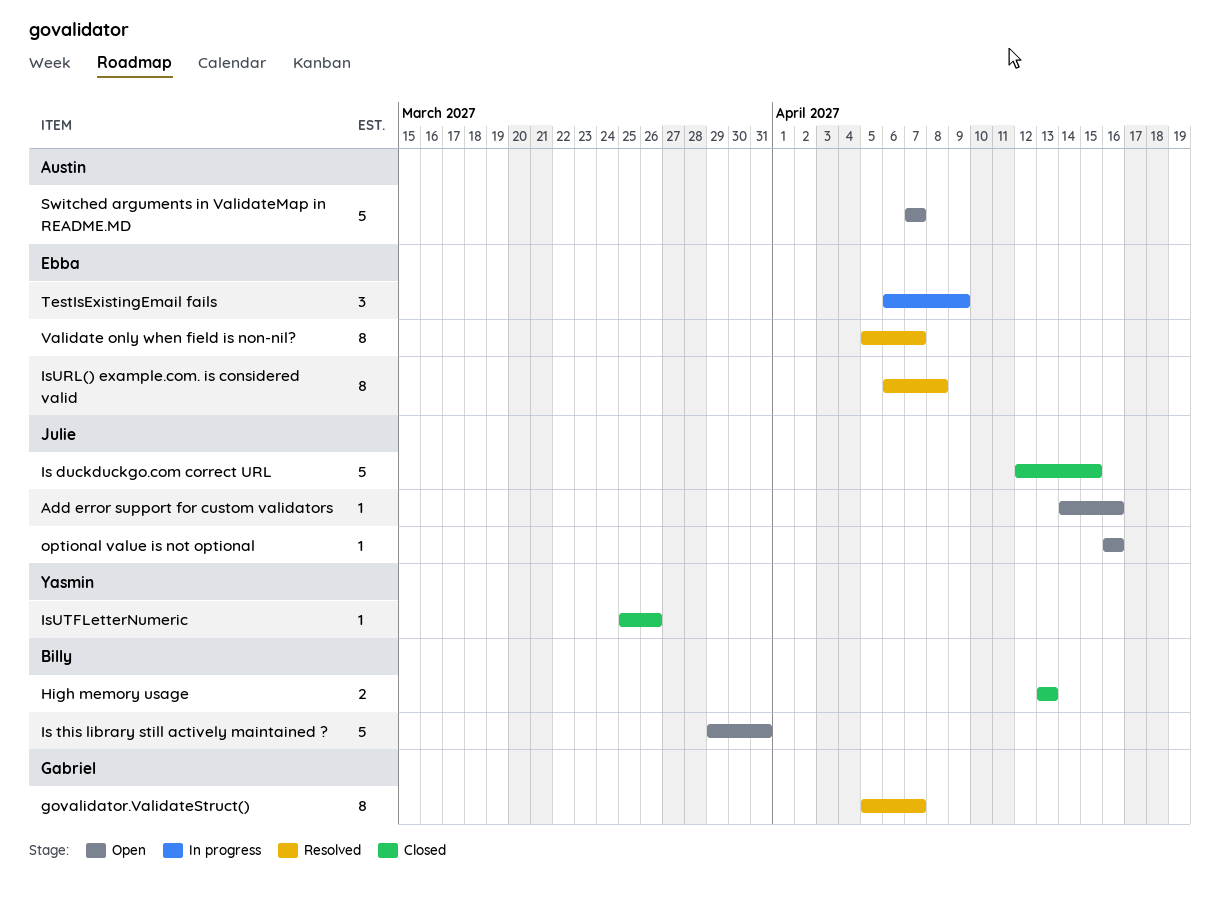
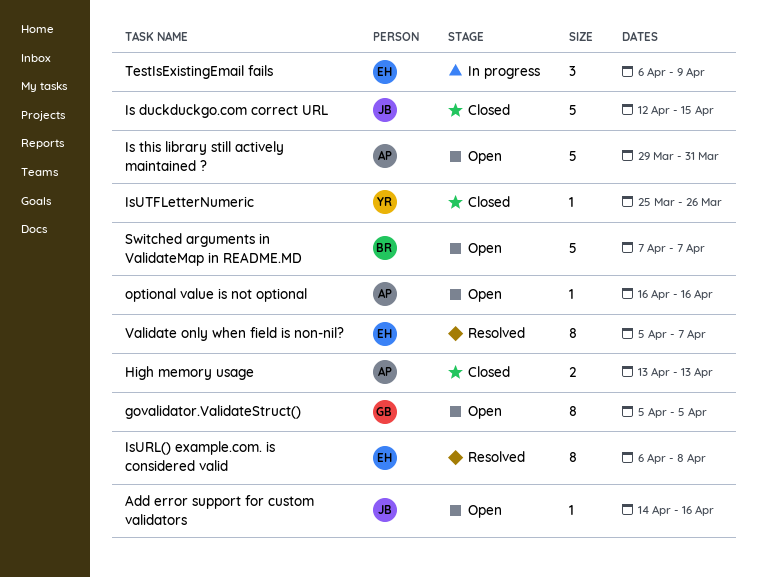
govalidator.ValidateStruct(), status: Resolved -> Open
govalidator.ValidateStruct(), due: Apr 7 -> Apr 5
High memory usage, owner: Billy -> Austin
Is this library still actively maintained ?, owner: Billy -> Austin
optional value is not optional, owner: Julie -> Austin
Switched arguments in ValidateMap in README.MD, owner: Austin -> Billy

